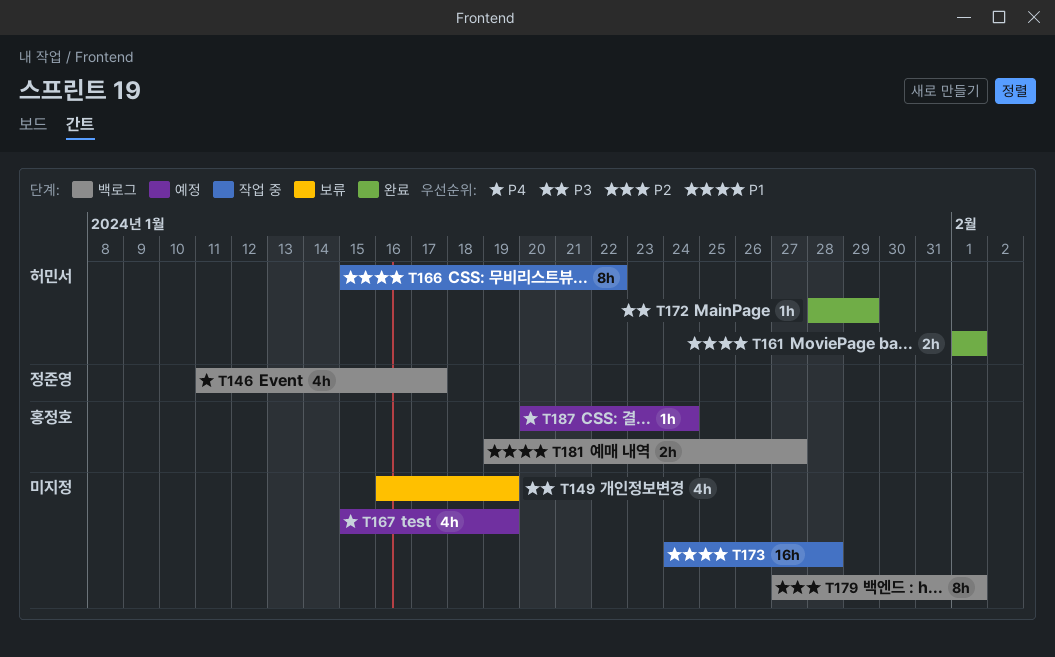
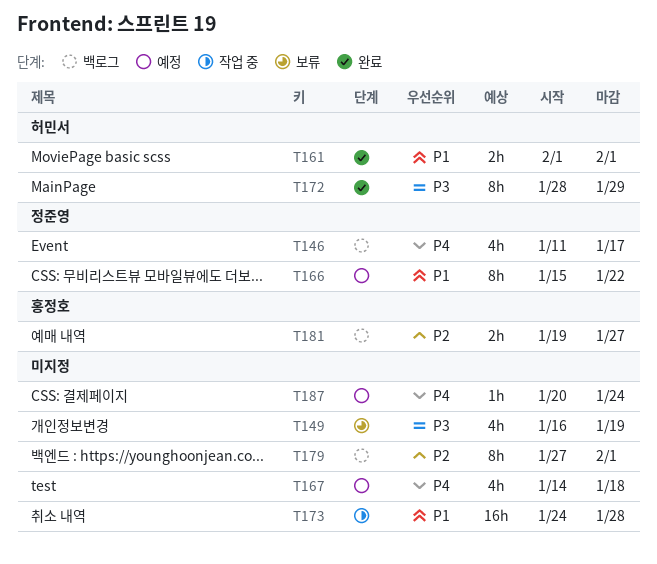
T166, status: 작업 중 -> 예정
T166, owner: 허민서 -> 정준영
T167, start: Jan 15 -> Jan 14
T167, due: Jan 19 -> Jan 18
T172, estimate: 1h -> 8h
T181, priority: P1 -> P2
T187, owner: 홍정호 -> none

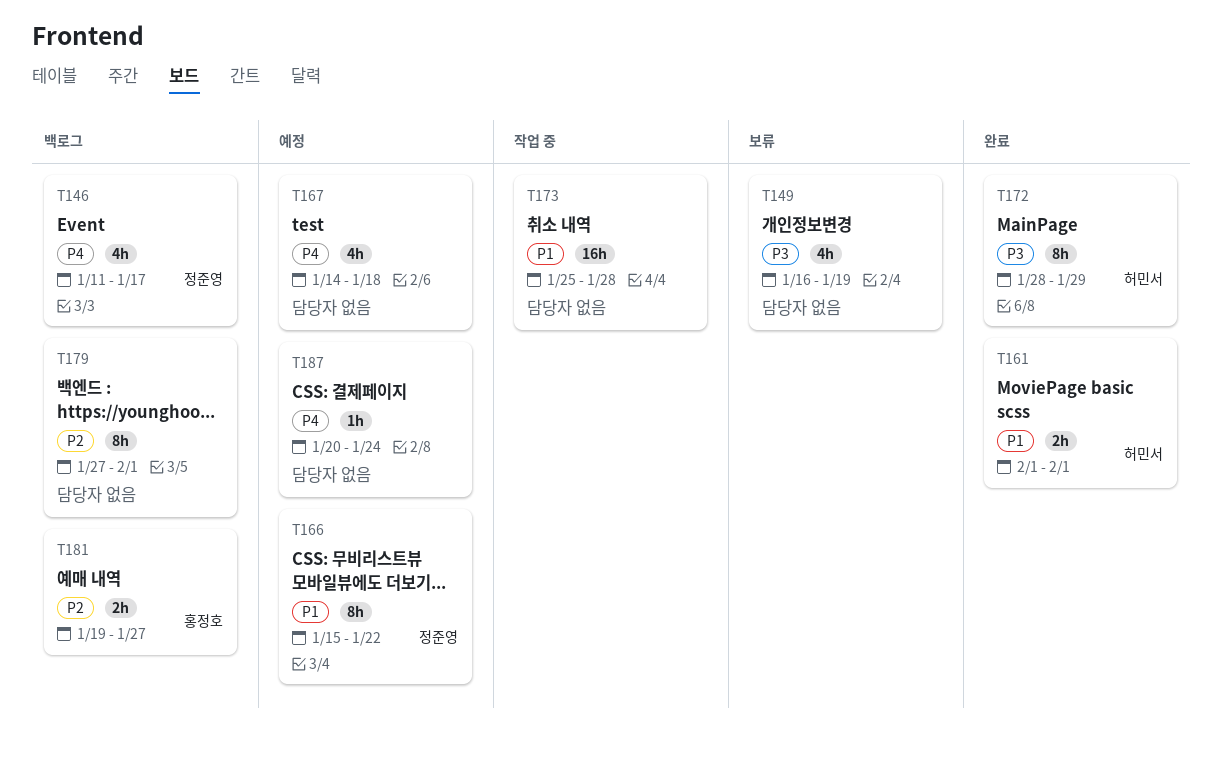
T173, start: Jan 24 -> Jan 25

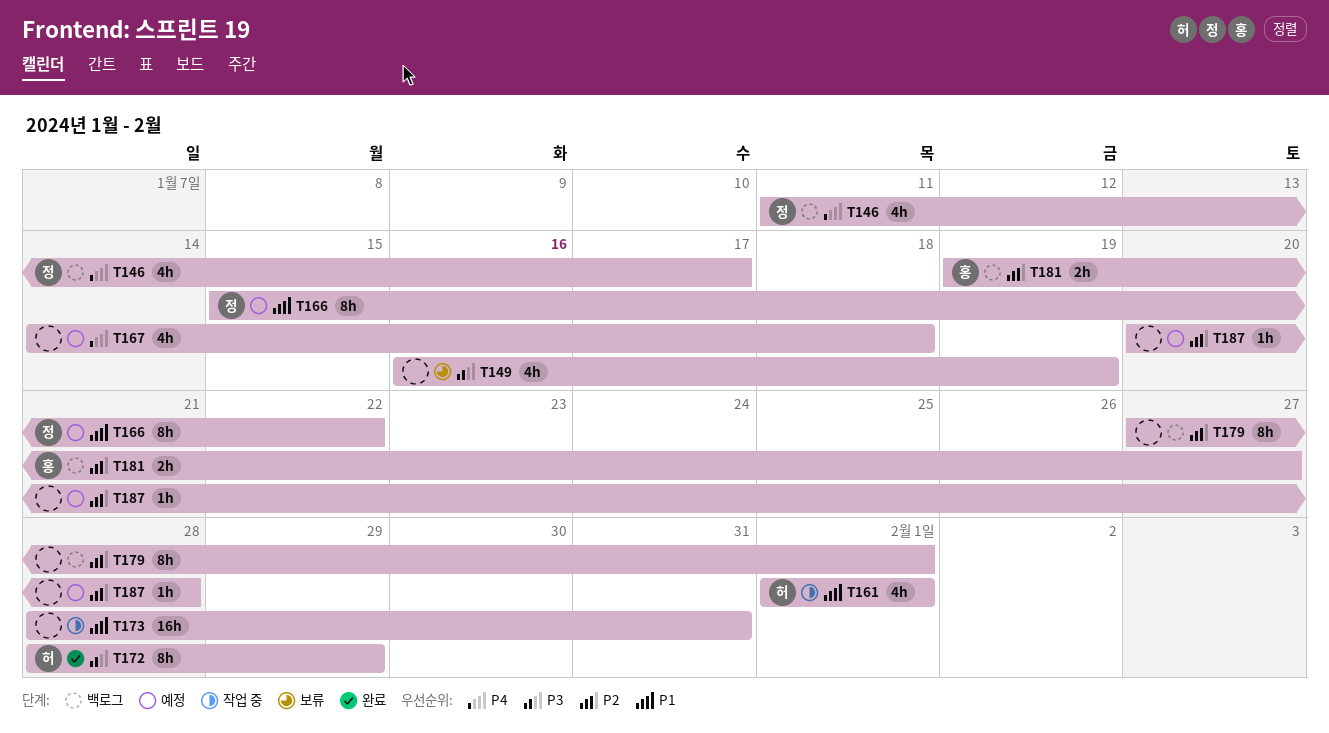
T161, status: 완료 -> 작업 중
T161, estimate: 2h -> 4h
T173, start: Jan 25 -> Jan 28
T173, due: Jan 28 -> Jan 31
T187, priority: P4 -> P2
T187, due: Jan 24 -> Jan 28

